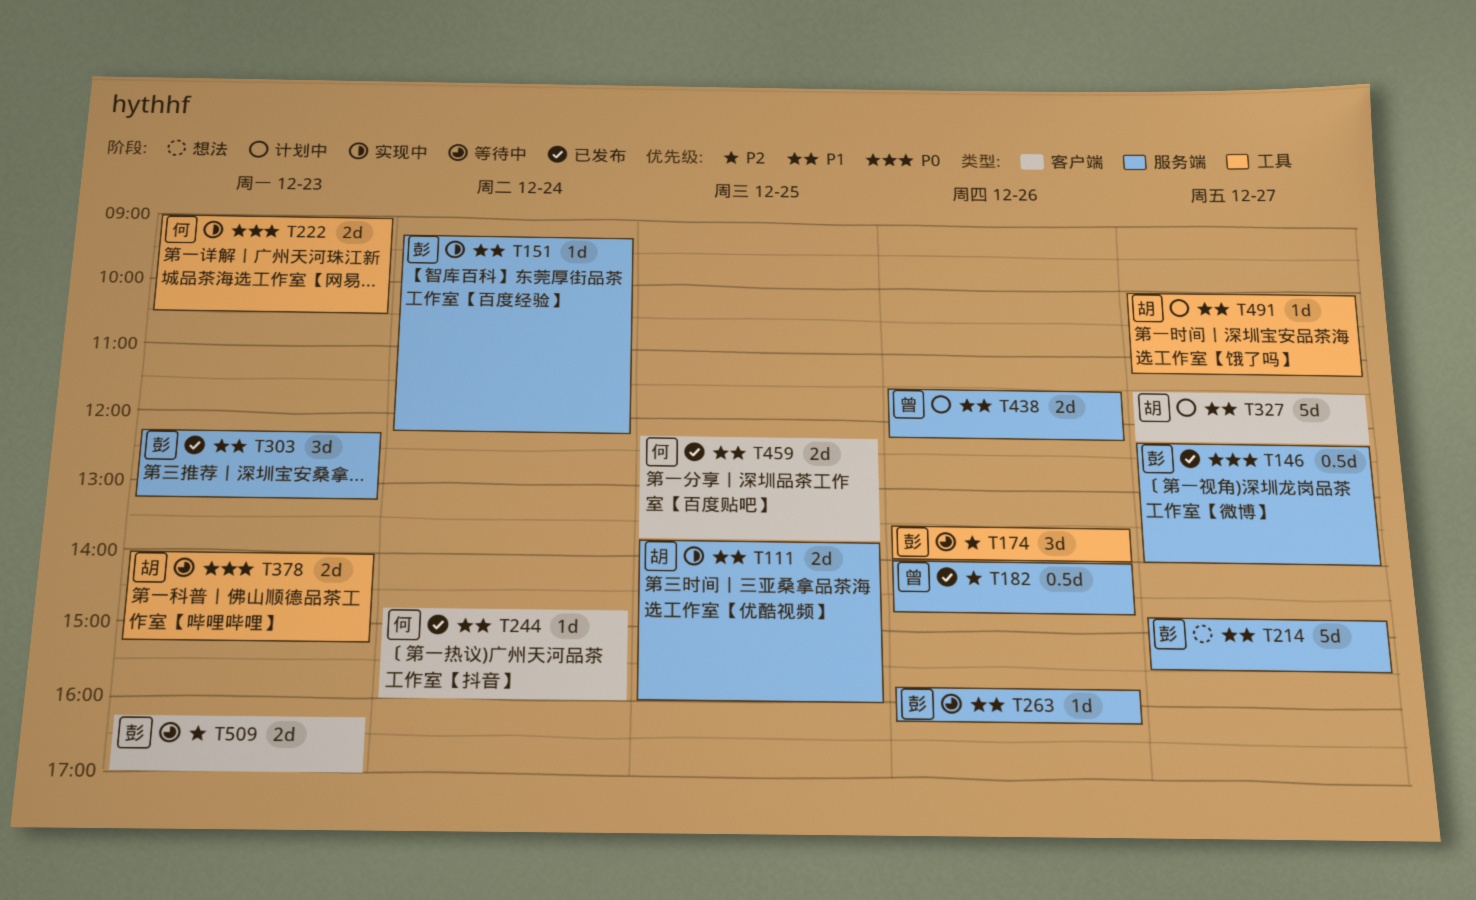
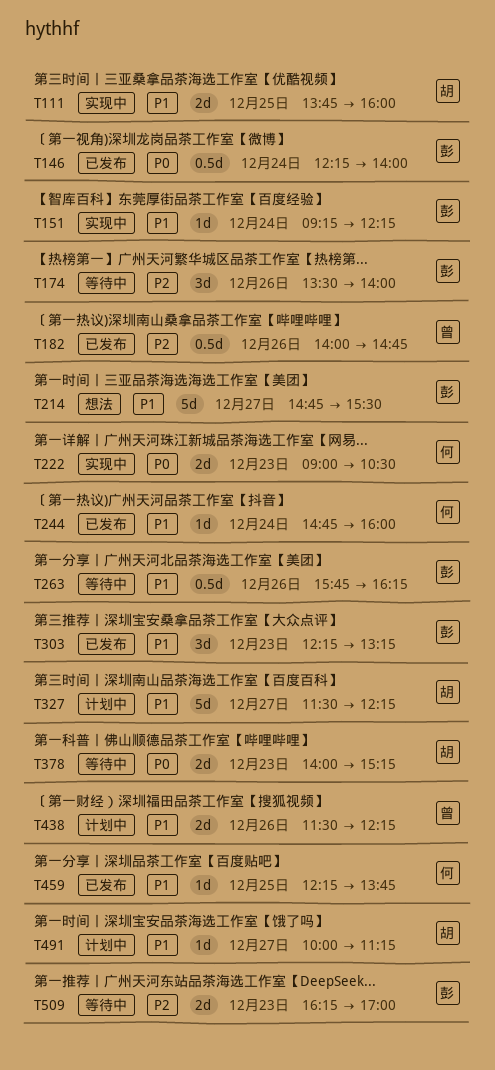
T146, day: Dec 27 -> Dec 24
T263, estimate: 1d -> 0.5d
T459, estimate: 2d -> 1d

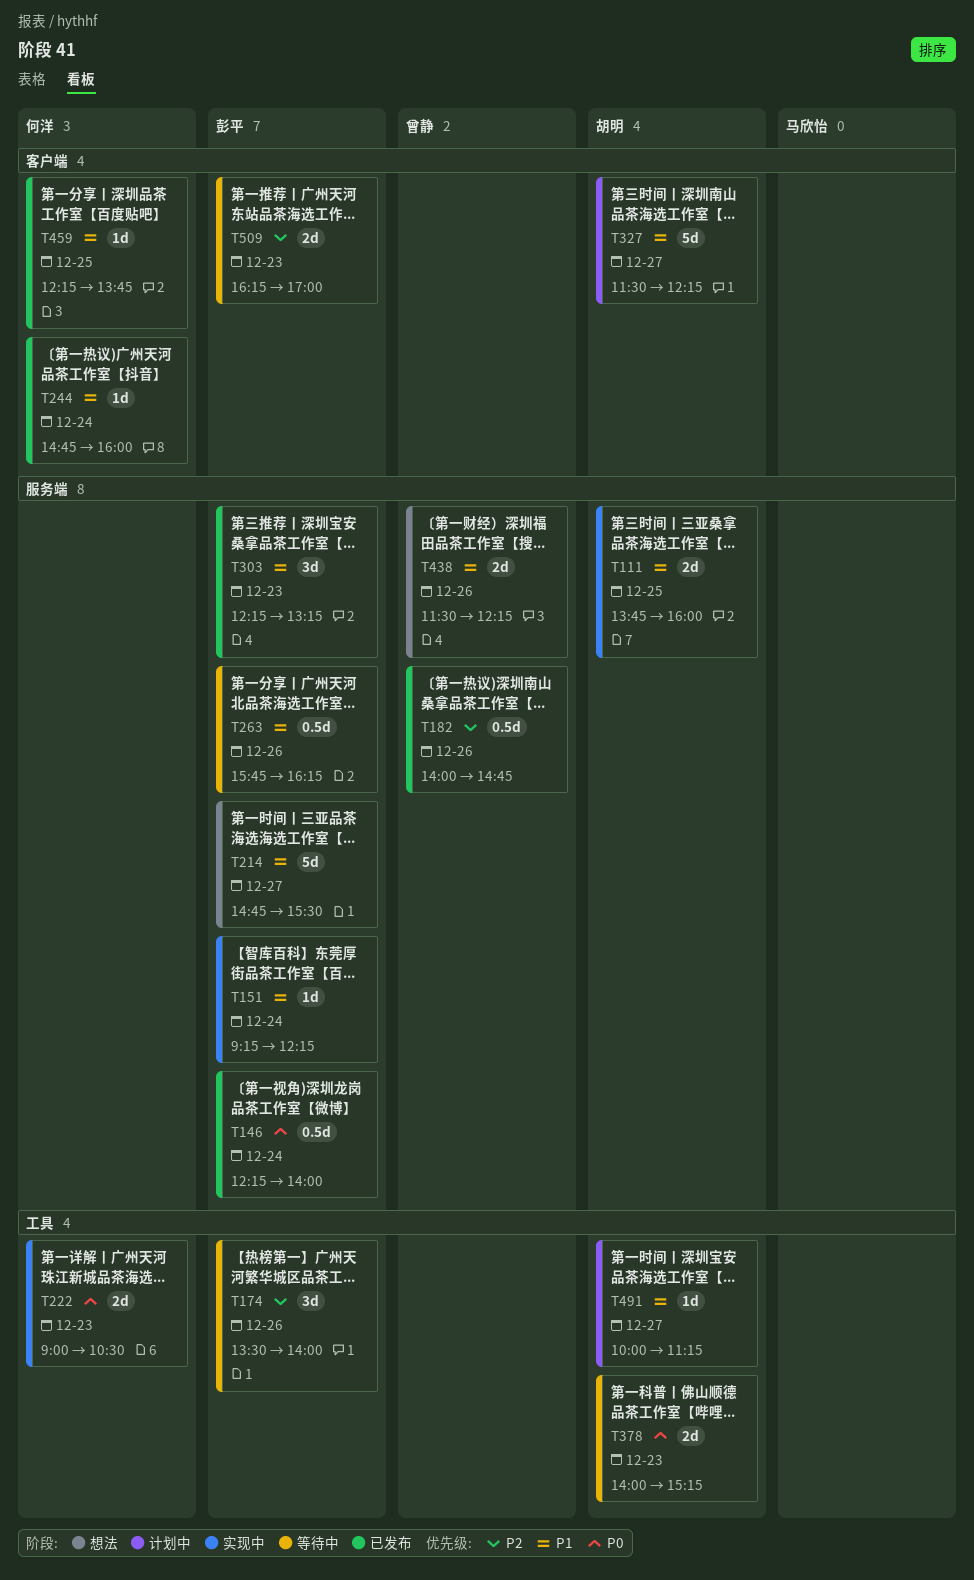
T438, status: 计划中 -> 想法

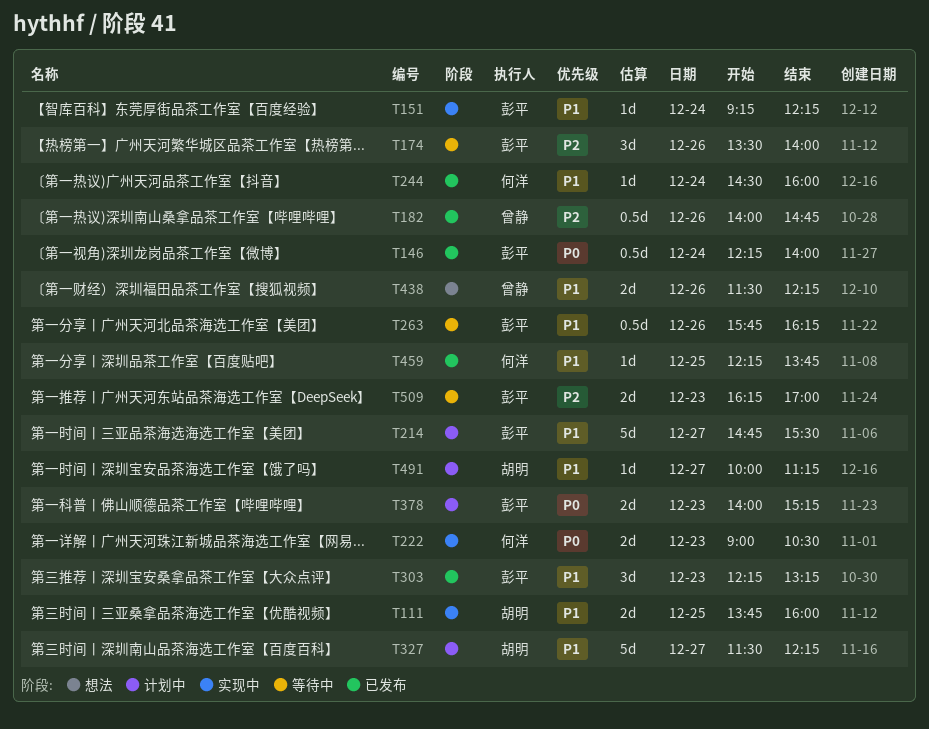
T214, status: 想法 -> 计划中
T244, begins: 14:45 -> 14:30
T378, status: 等待中 -> 计划中
T378, owner: 胡明 -> 彭平

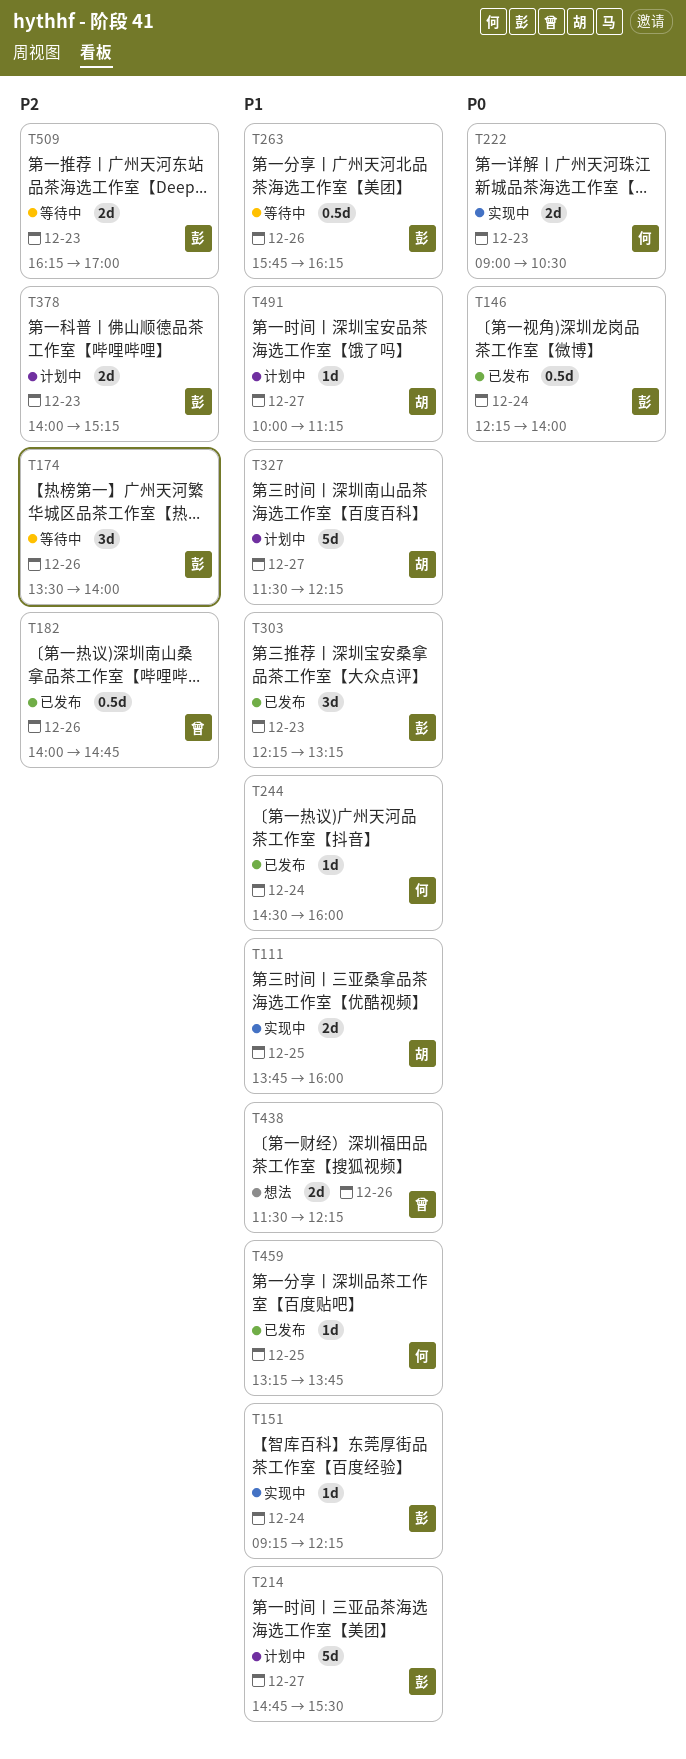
T378, priority: P0 -> P2
T459, begins: 12:15 -> 13:15

